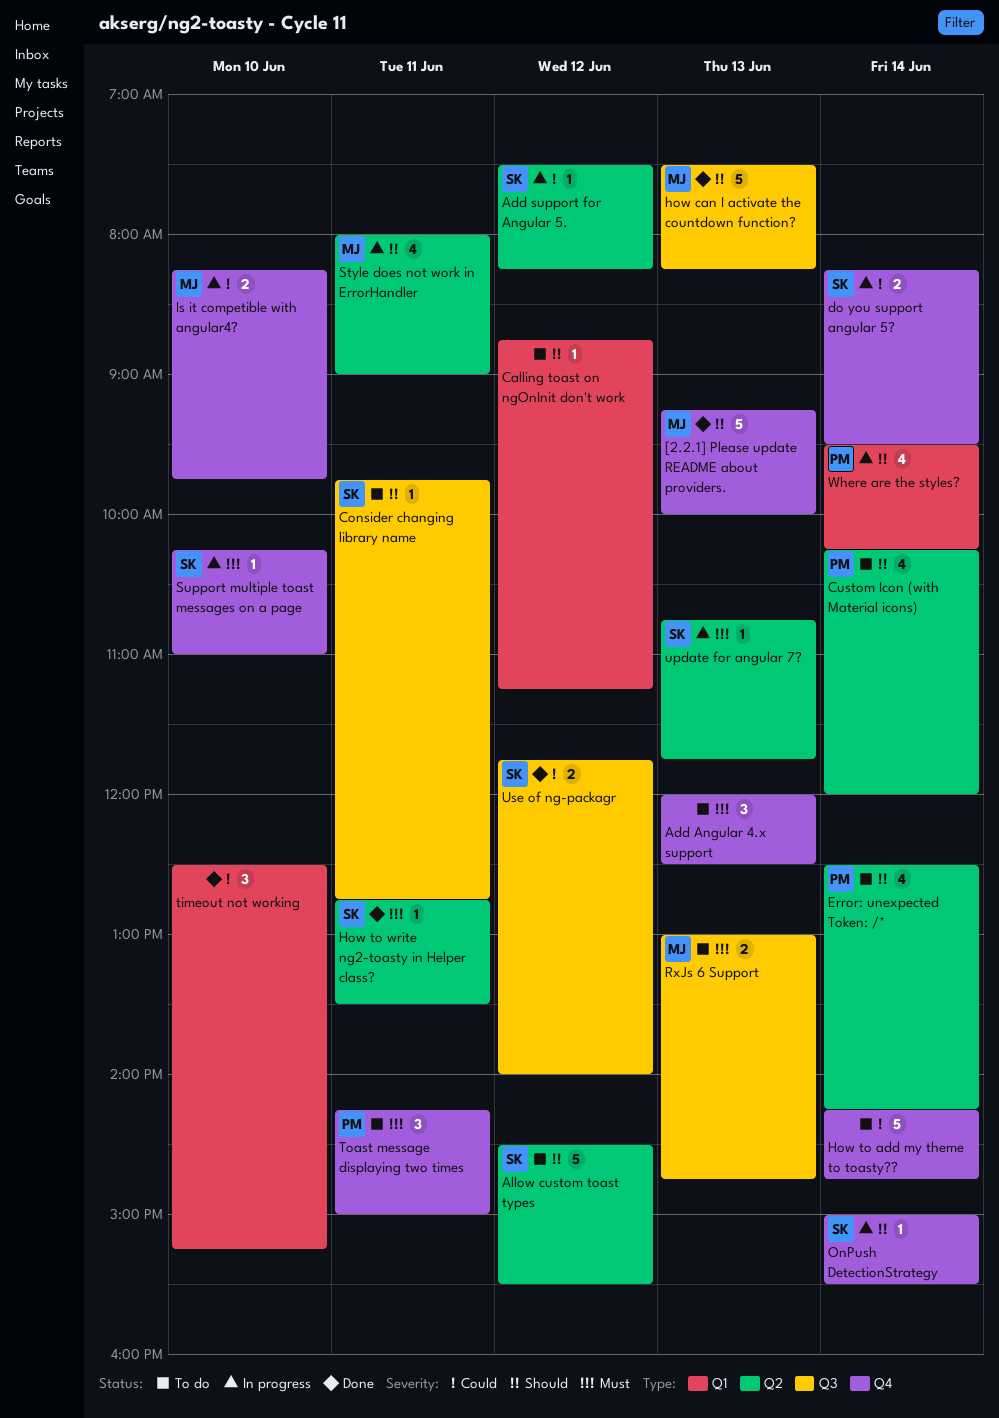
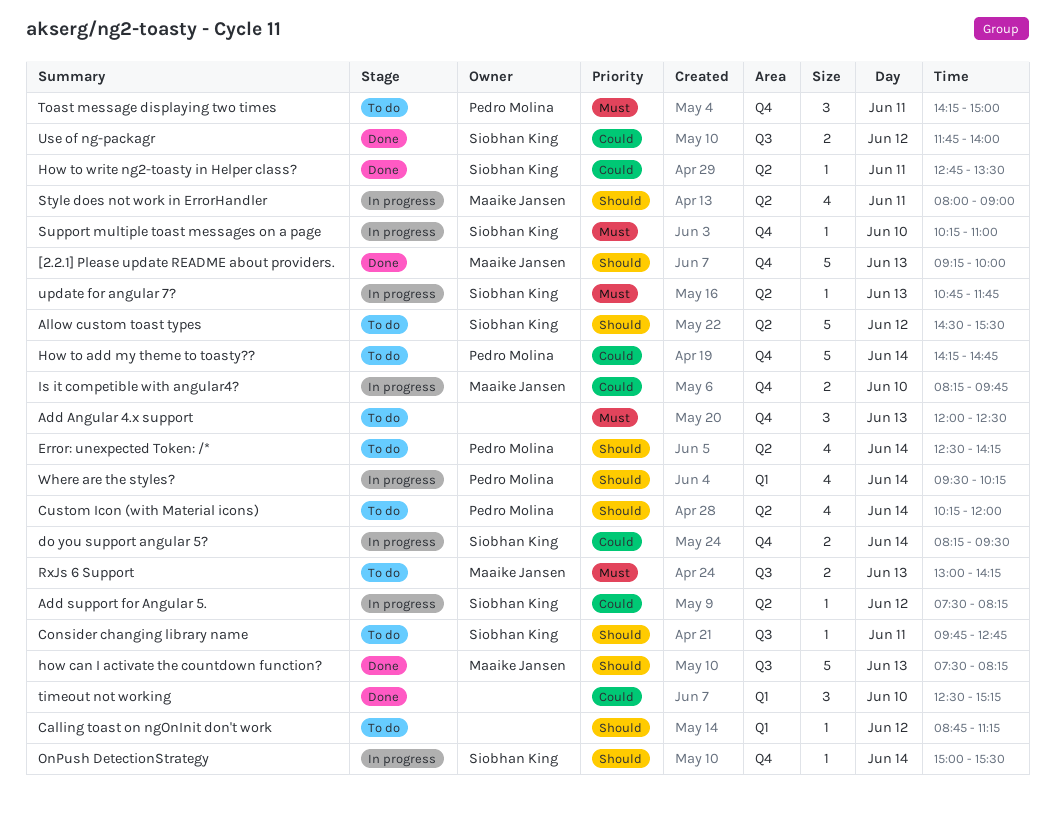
How to add my theme to toasty??, owner: none -> Pedro Molina
How to write ng2-toasty in Helper class?, priority: Must -> Could
RxJs 6 Support, ends: 14:45 -> 14:15

